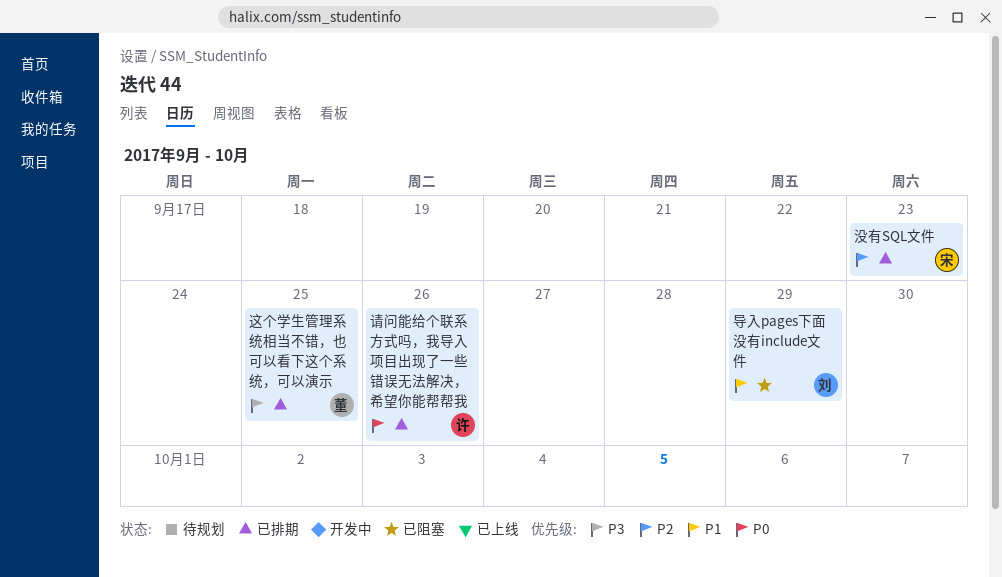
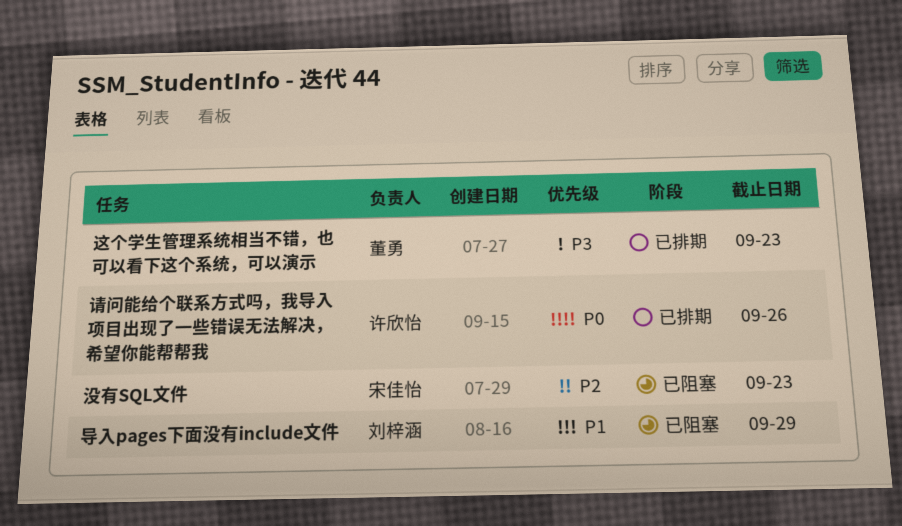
没有SQL文件, status: 已排期 -> 已阻塞
这个学生管理系统相当不错，也可以看下这个系统，可以演示, due: Sep 25 -> Sep 23

